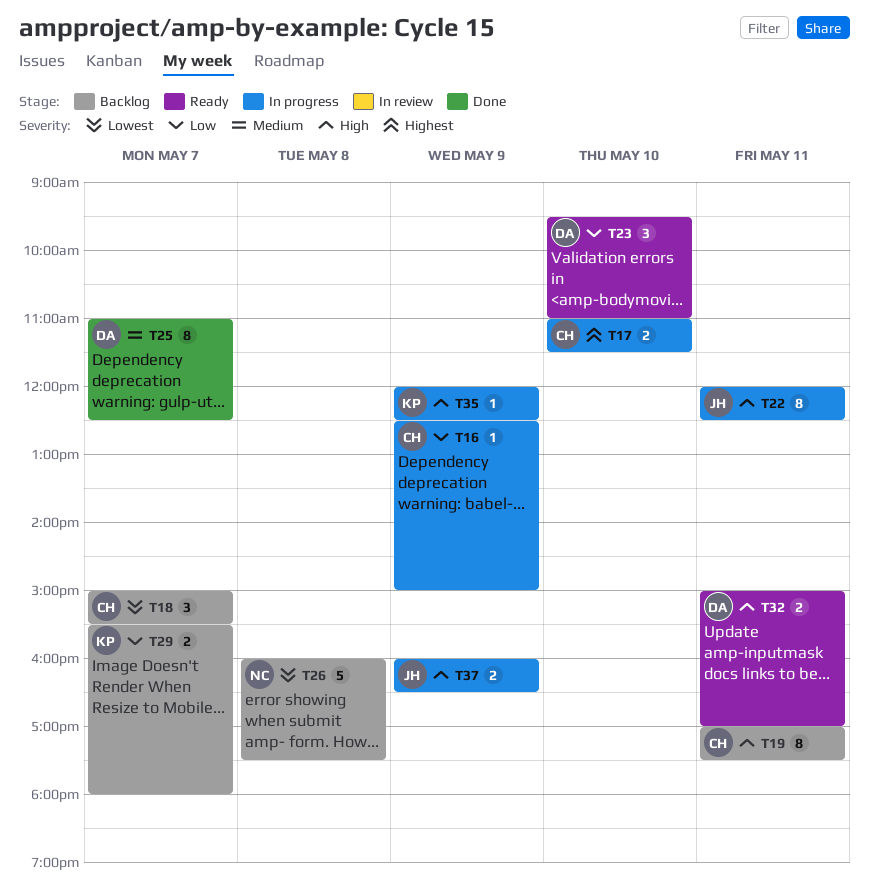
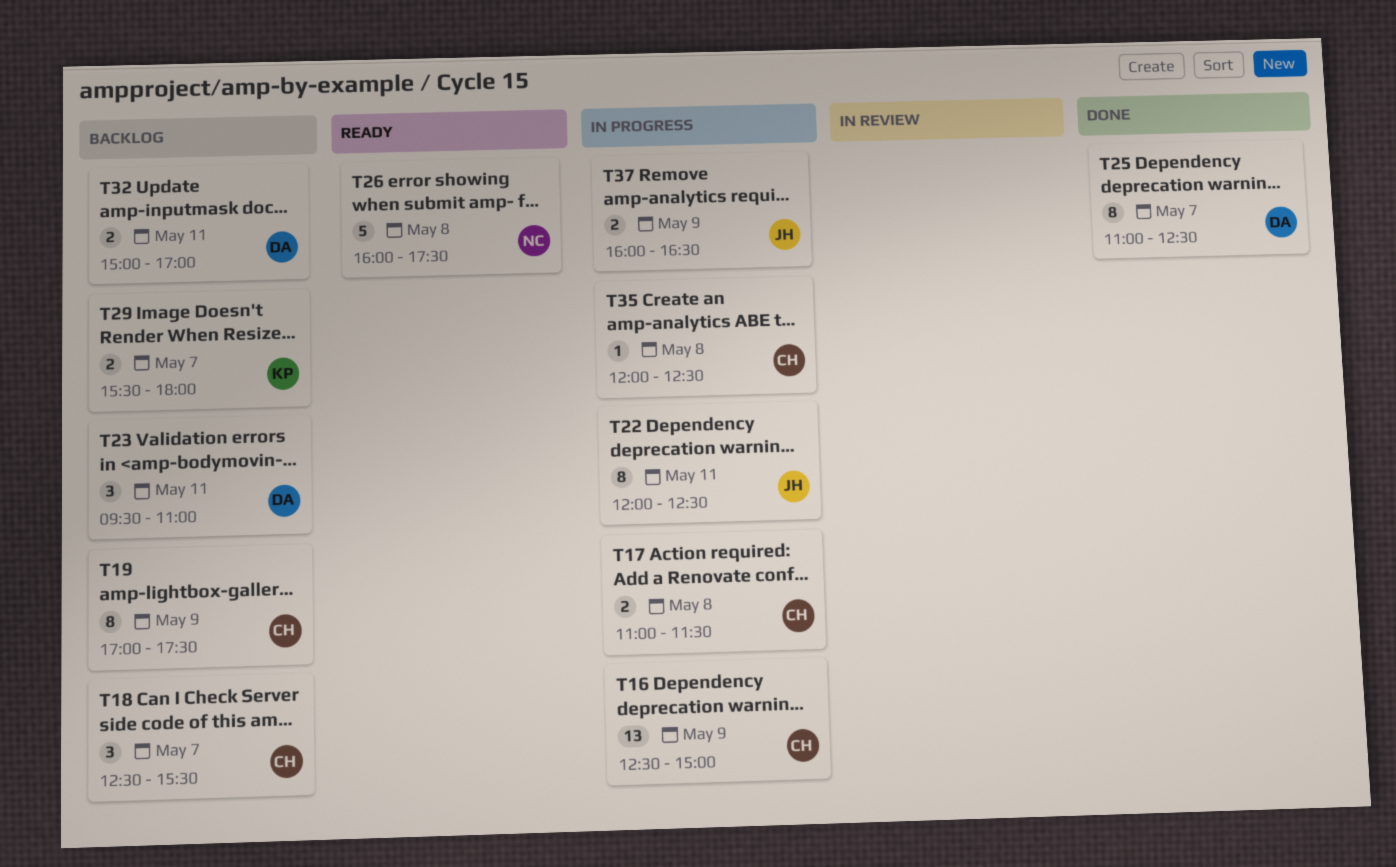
T16, estimate: 1 -> 13
T17, day: May 10 -> May 8
T18, begins: 15:00 -> 12:30
T19, day: May 11 -> May 9
T23, status: Ready -> Backlog
T23, day: May 10 -> May 11
T26, status: Backlog -> Ready
T32, status: Ready -> Backlog
T35, owner: KP -> CH
T35, day: May 9 -> May 8

